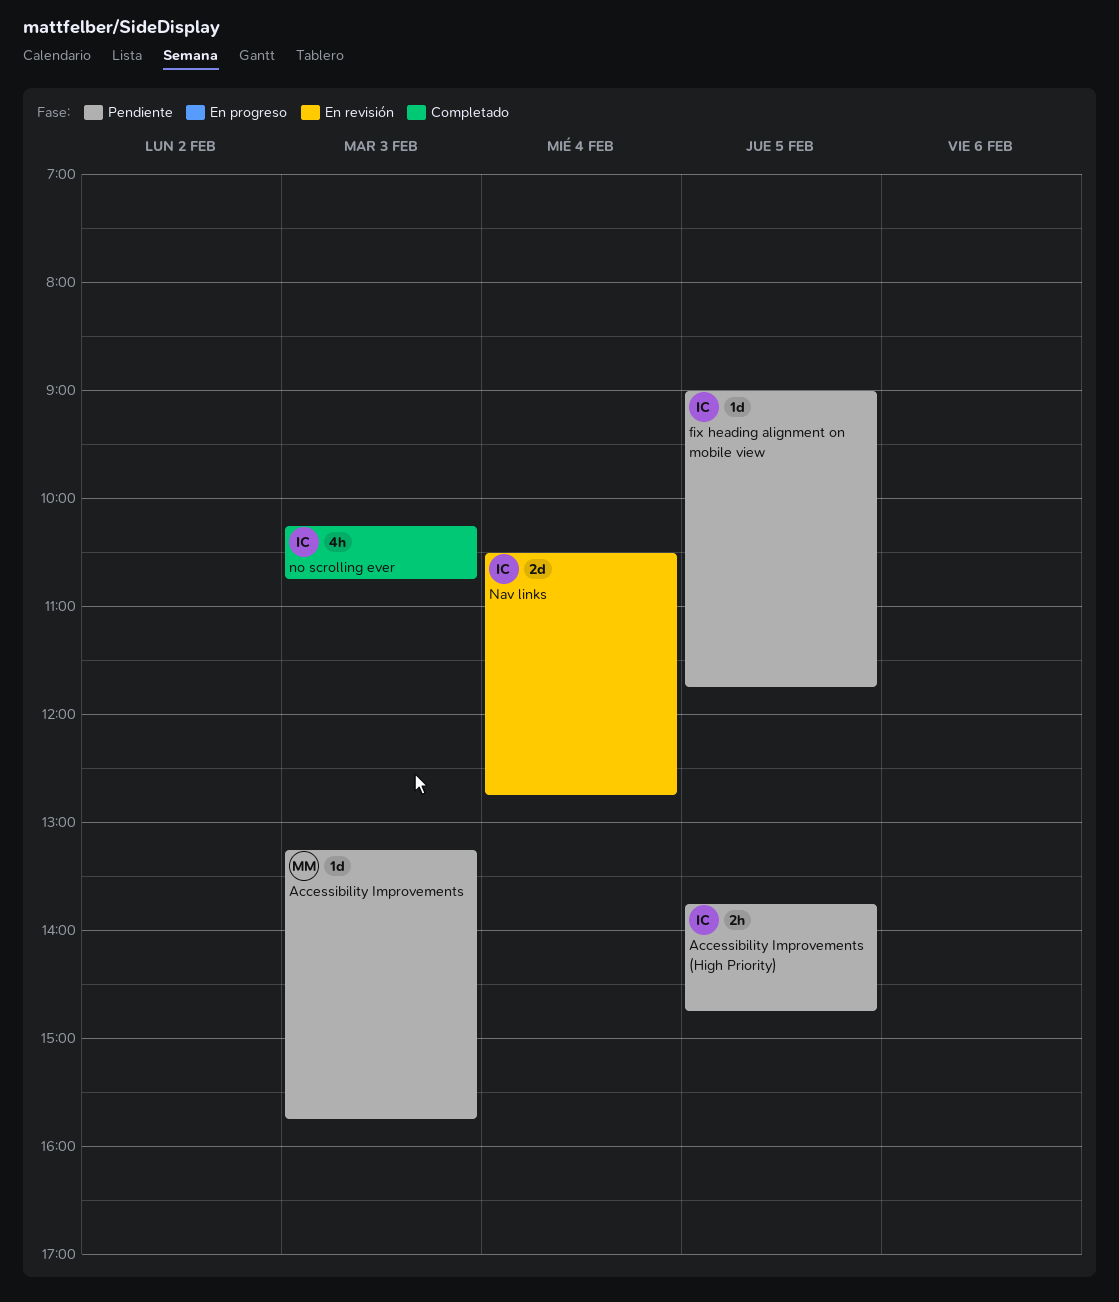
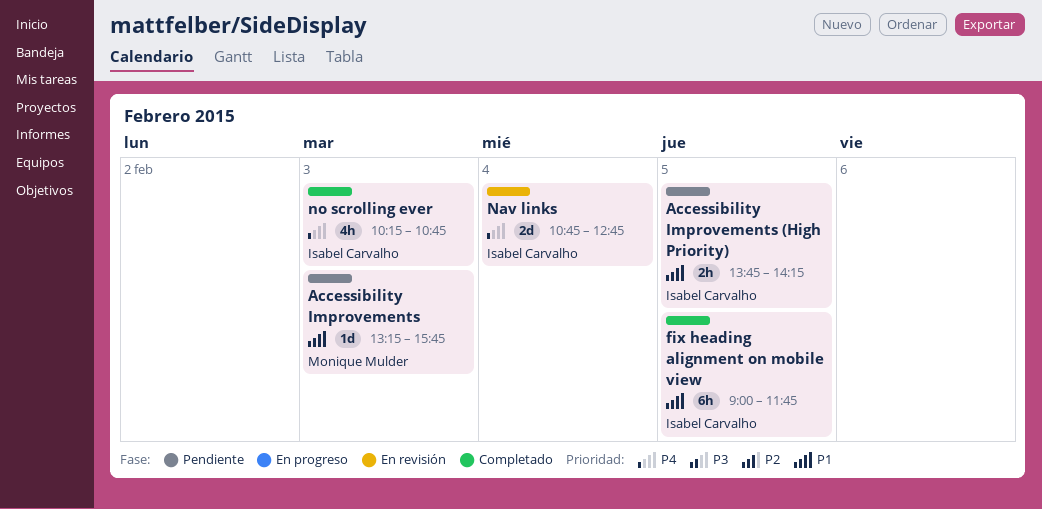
Accessibility Improvements (High Priority), ends: 14:45 -> 14:15
fix heading alignment on mobile view, status: Pendiente -> Completado
fix heading alignment on mobile view, estimate: 1d -> 6h
Nav links, begins: 10:30 -> 10:45

